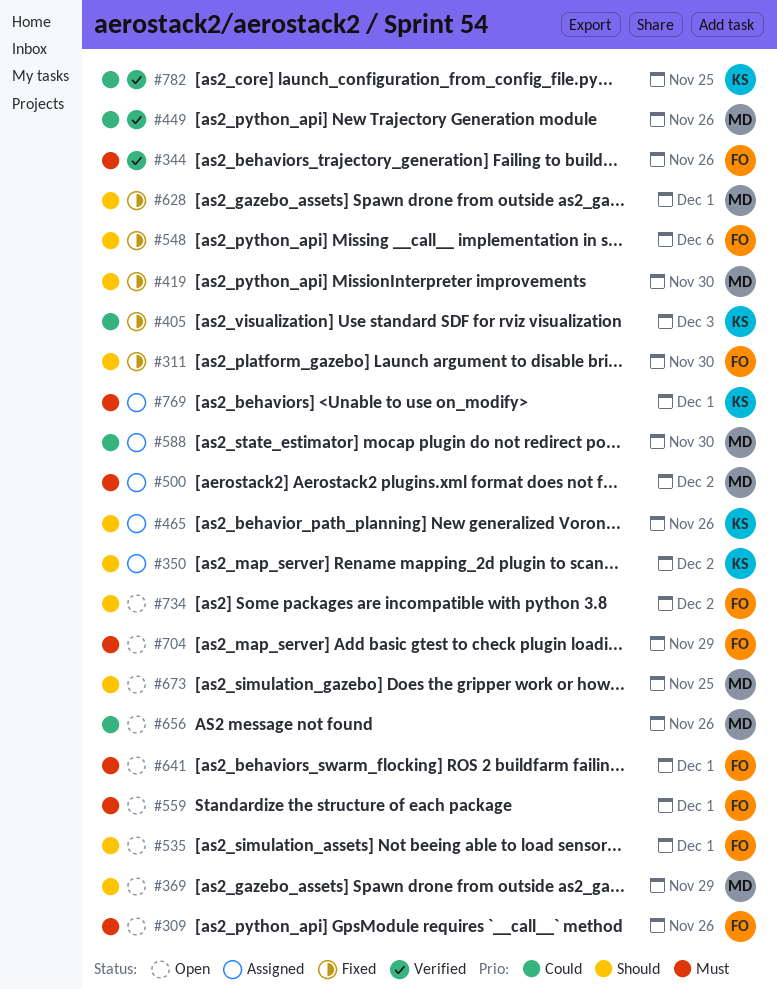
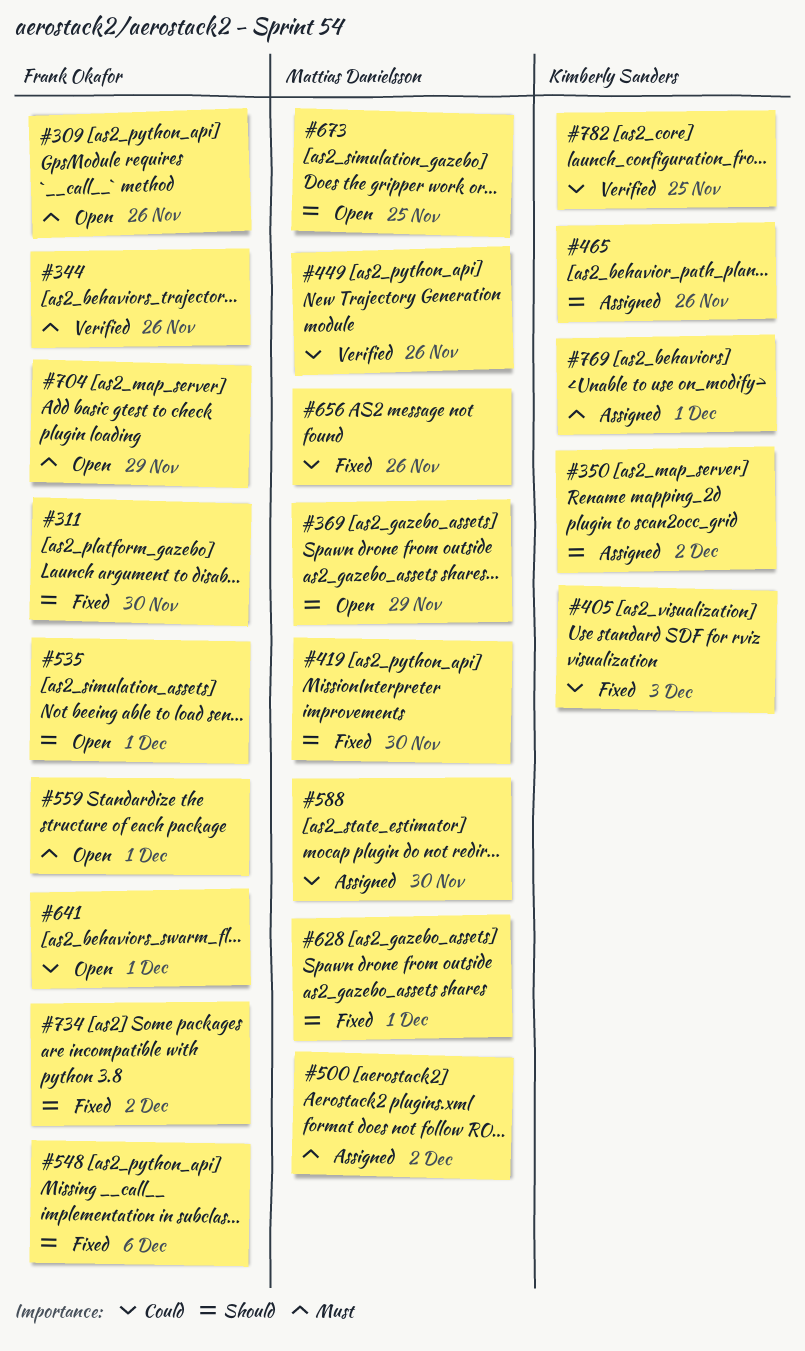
#641, priority: Must -> Could
#656, status: Open -> Fixed
#734, status: Open -> Fixed

